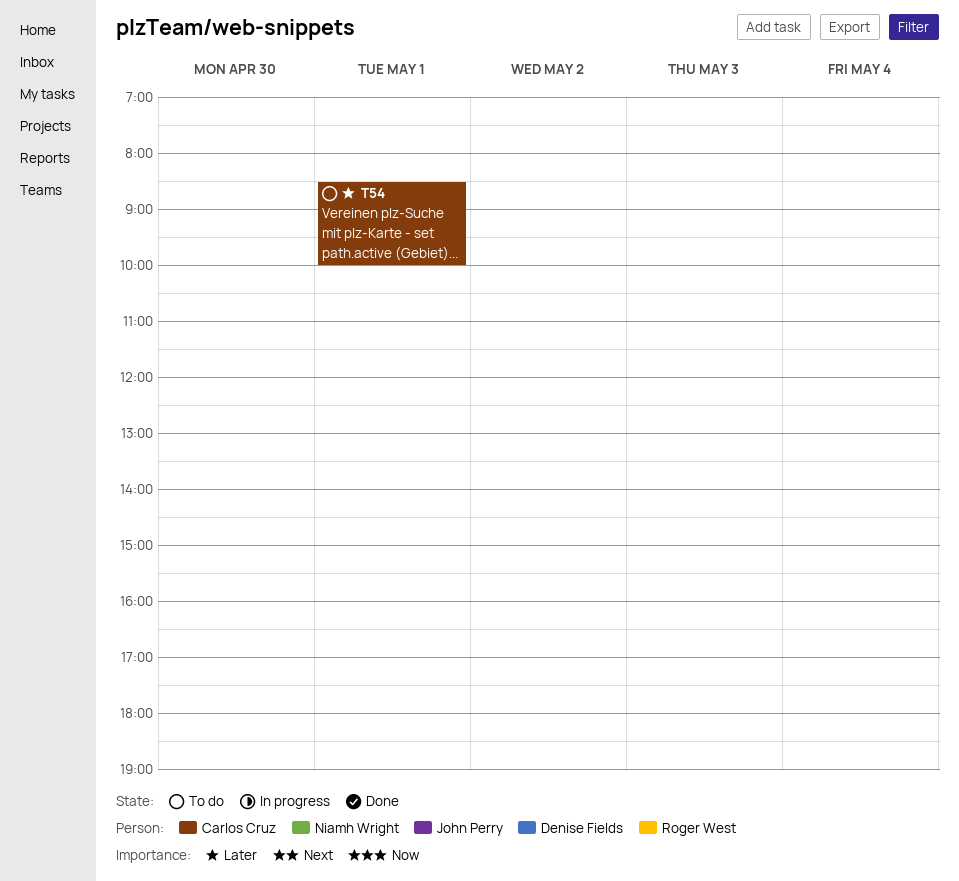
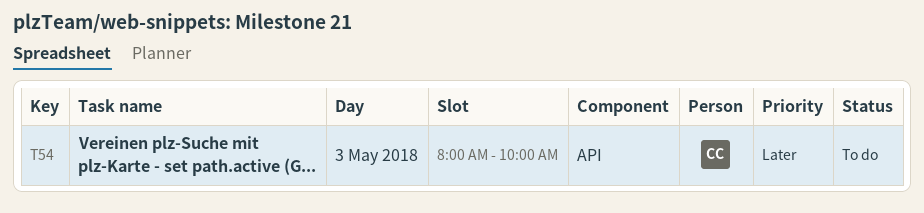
T54, day: May 1 -> May 3
T54, begins: 08:30 -> 08:00

